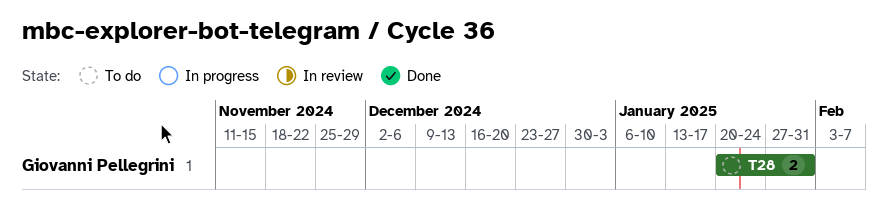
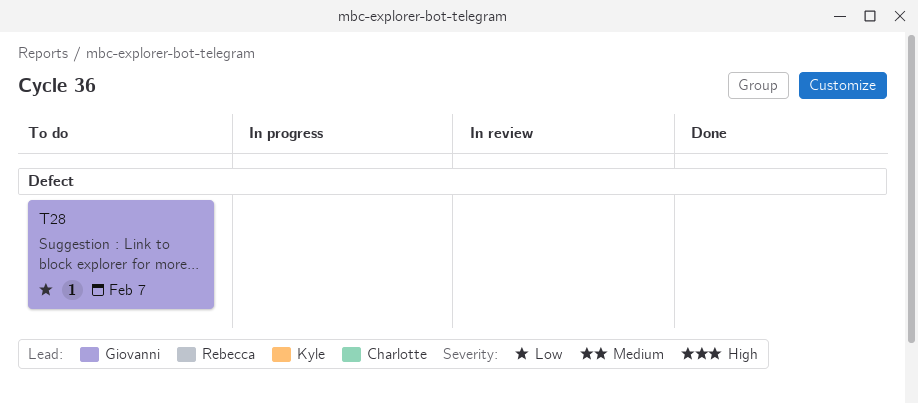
T28, estimate: 2 -> 1
T28, due: Jan 31 -> Feb 7

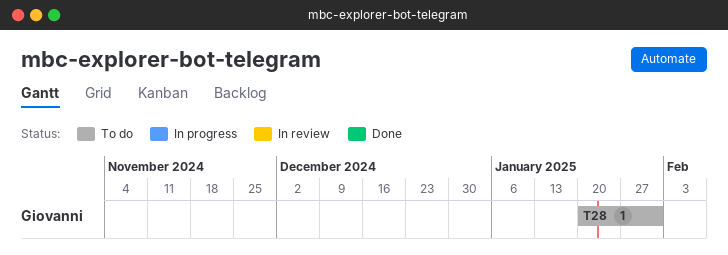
T28, due: Feb 7 -> Jan 31

